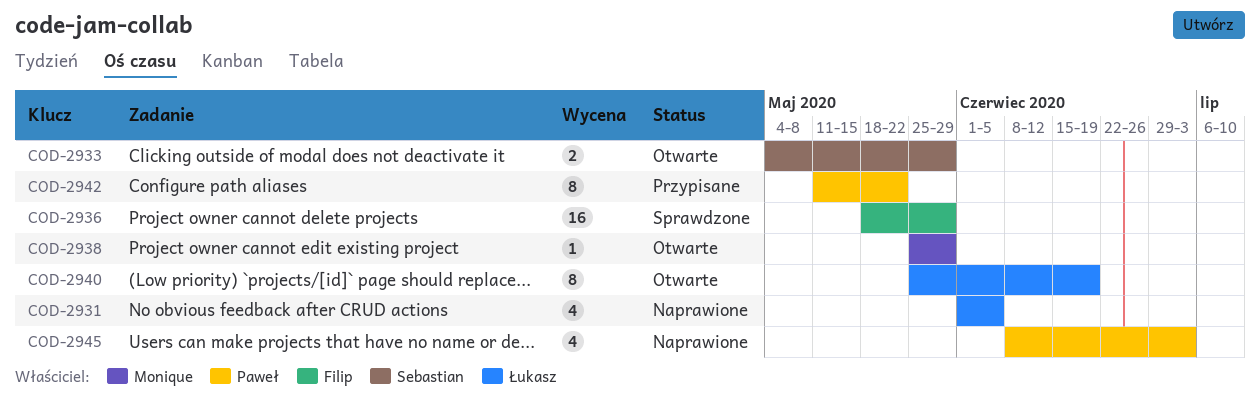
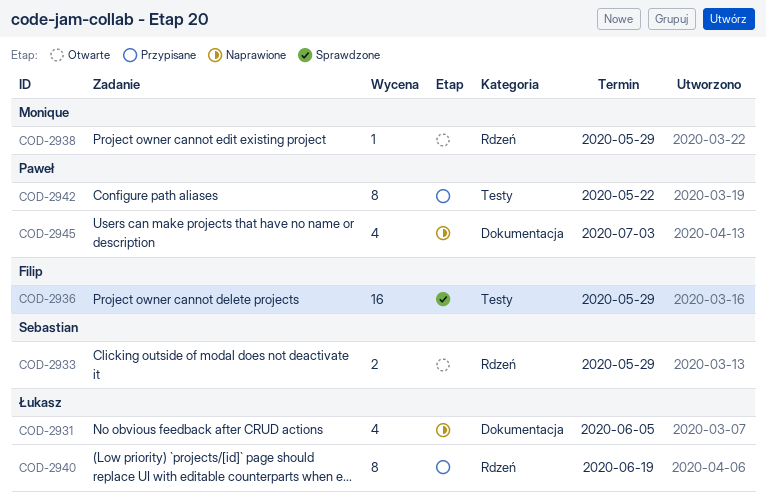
COD-2940, status: Otwarte -> Przypisane

